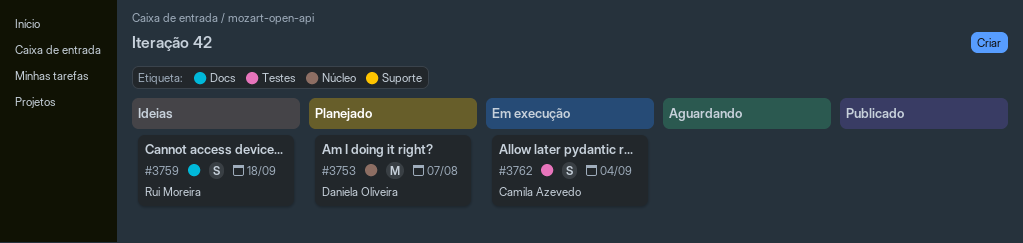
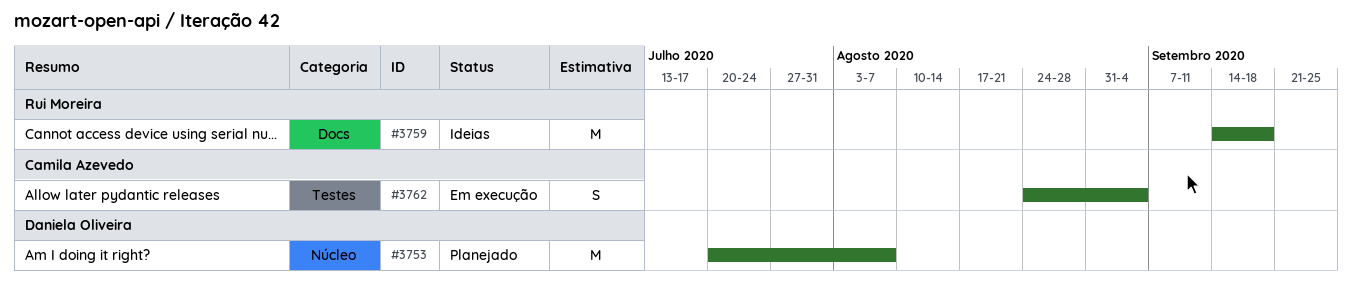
#3759, estimate: S -> M

